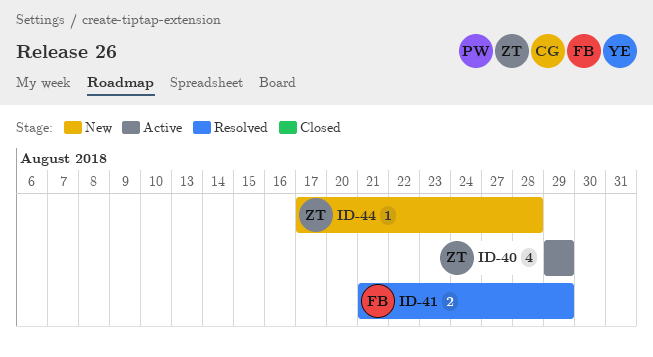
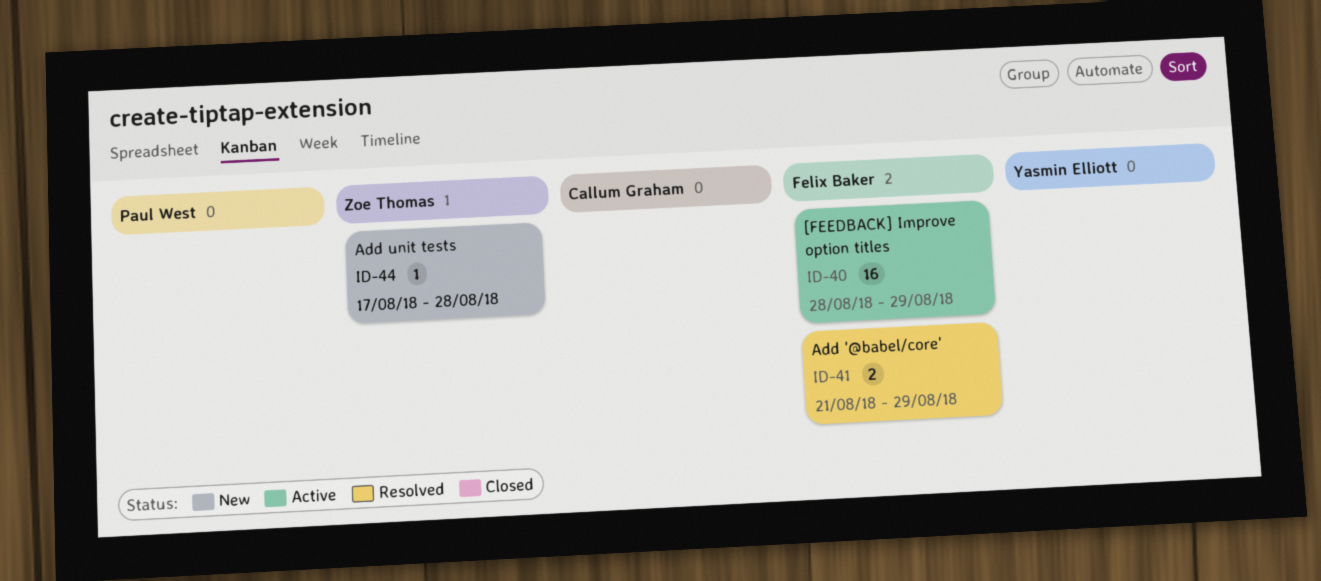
ID-40, owner: Zoe Thomas -> Felix Baker
ID-40, estimate: 4 -> 16
ID-40, start: Aug 29 -> Aug 28

